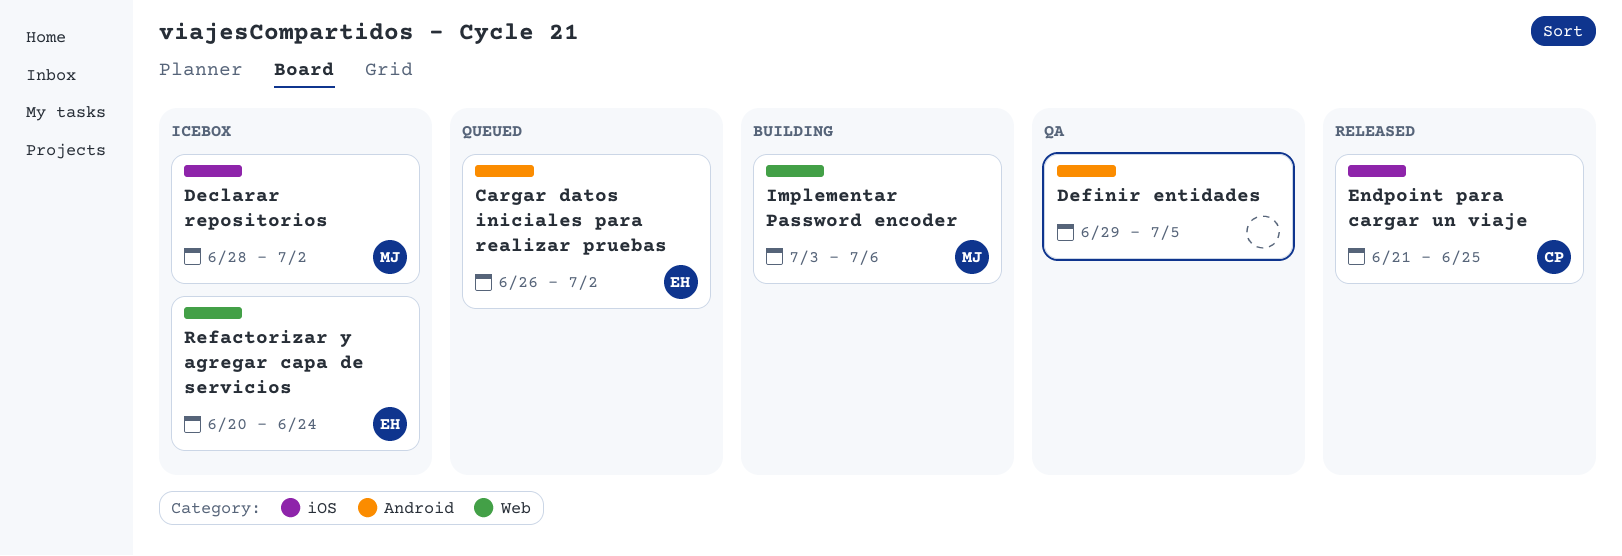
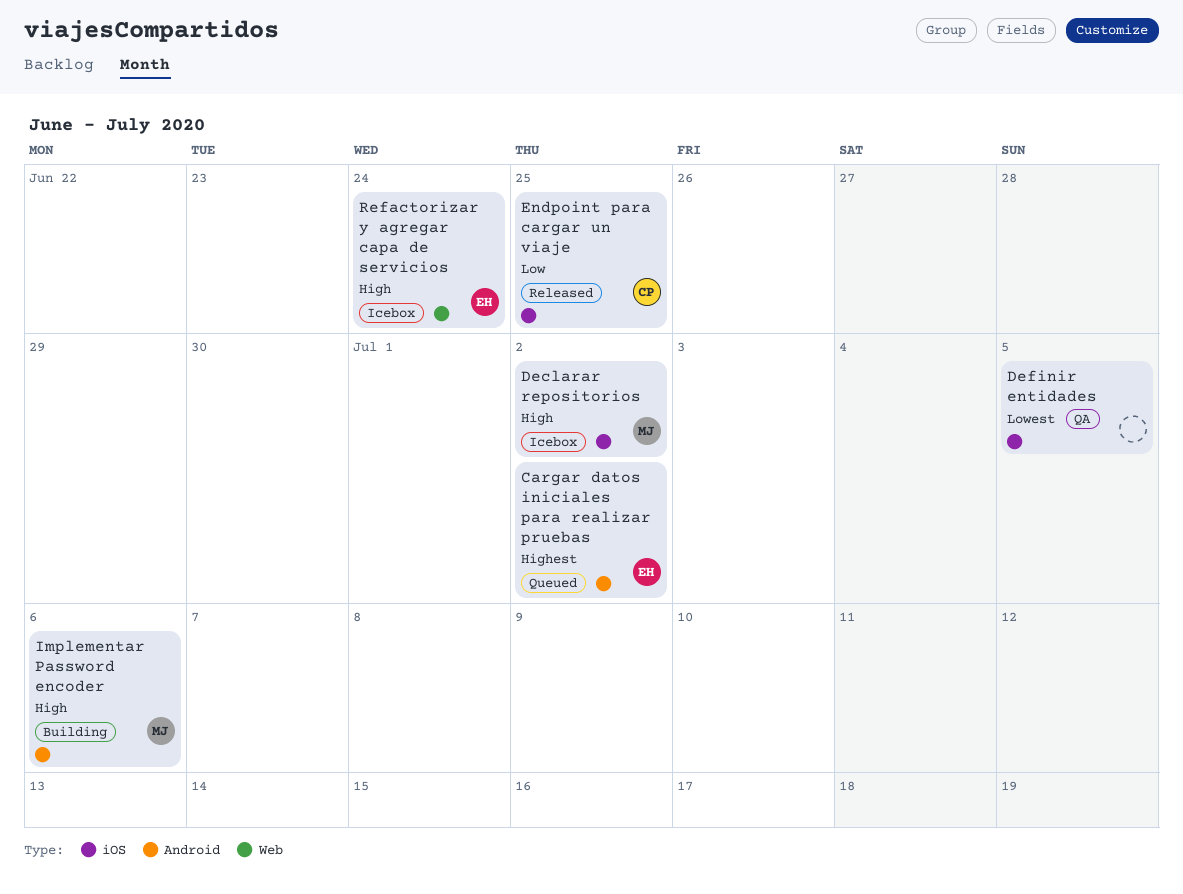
Definir entidades, label: Android -> iOS
Implementar Password encoder, label: Web -> Android

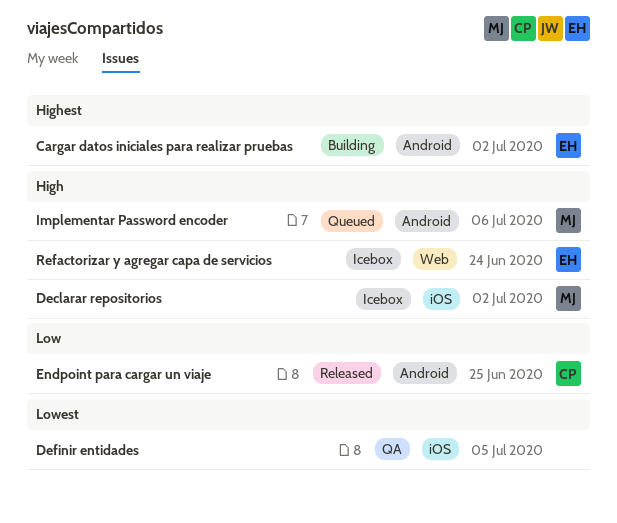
Cargar datos iniciales para realizar pruebas, status: Queued -> Building
Endpoint para cargar un viaje, label: iOS -> Android
Implementar Password encoder, status: Building -> Queued

